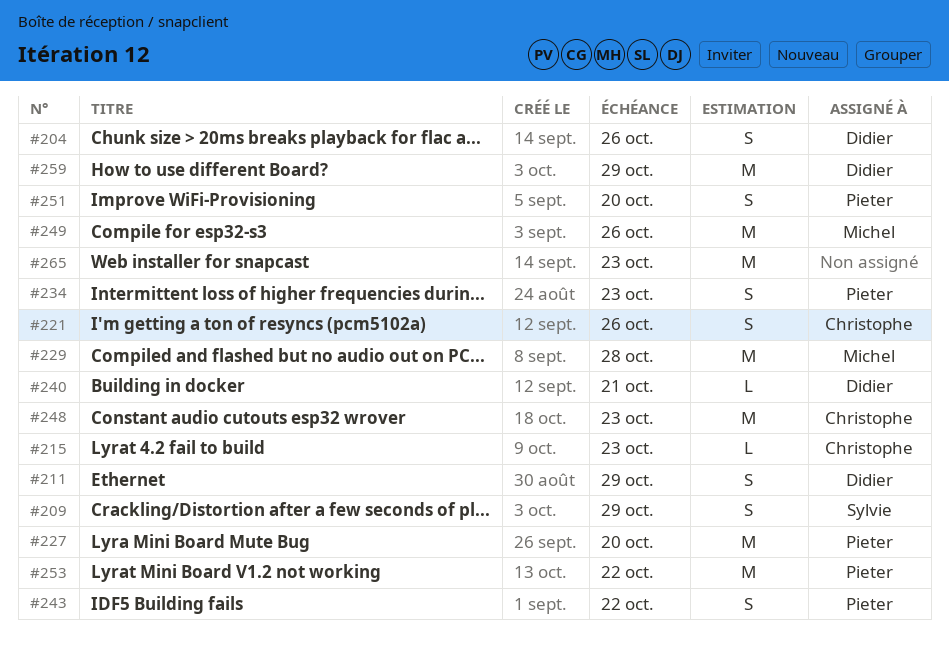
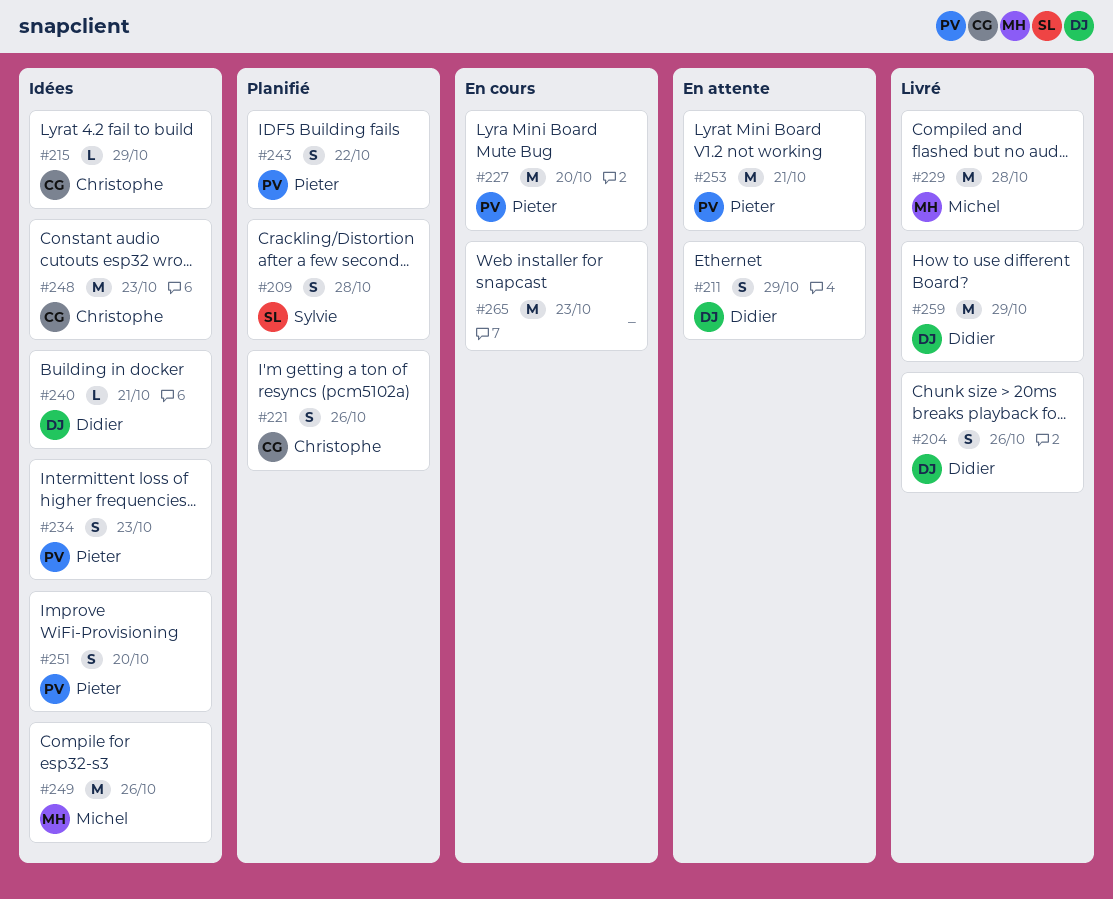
#209, due: Oct 29 -> Oct 28
#215, due: Oct 23 -> Oct 29
#253, due: Oct 22 -> Oct 21

